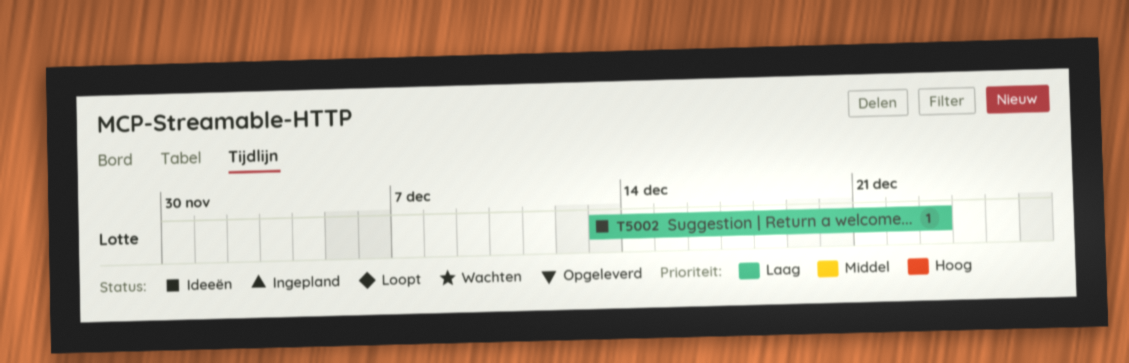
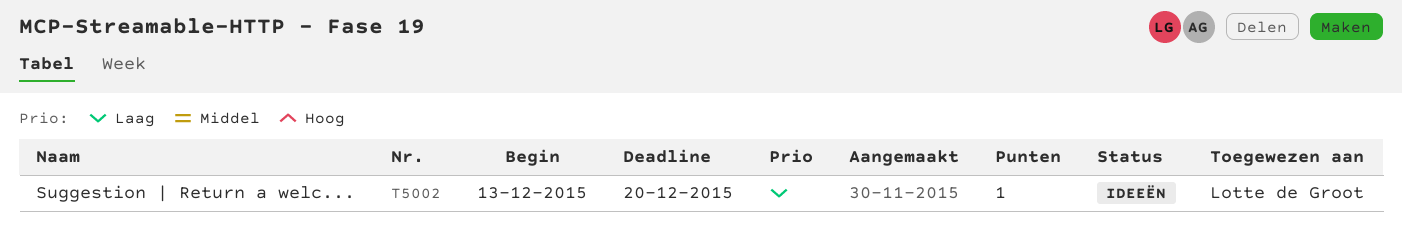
T5002, due: Dec 23 -> Dec 20

